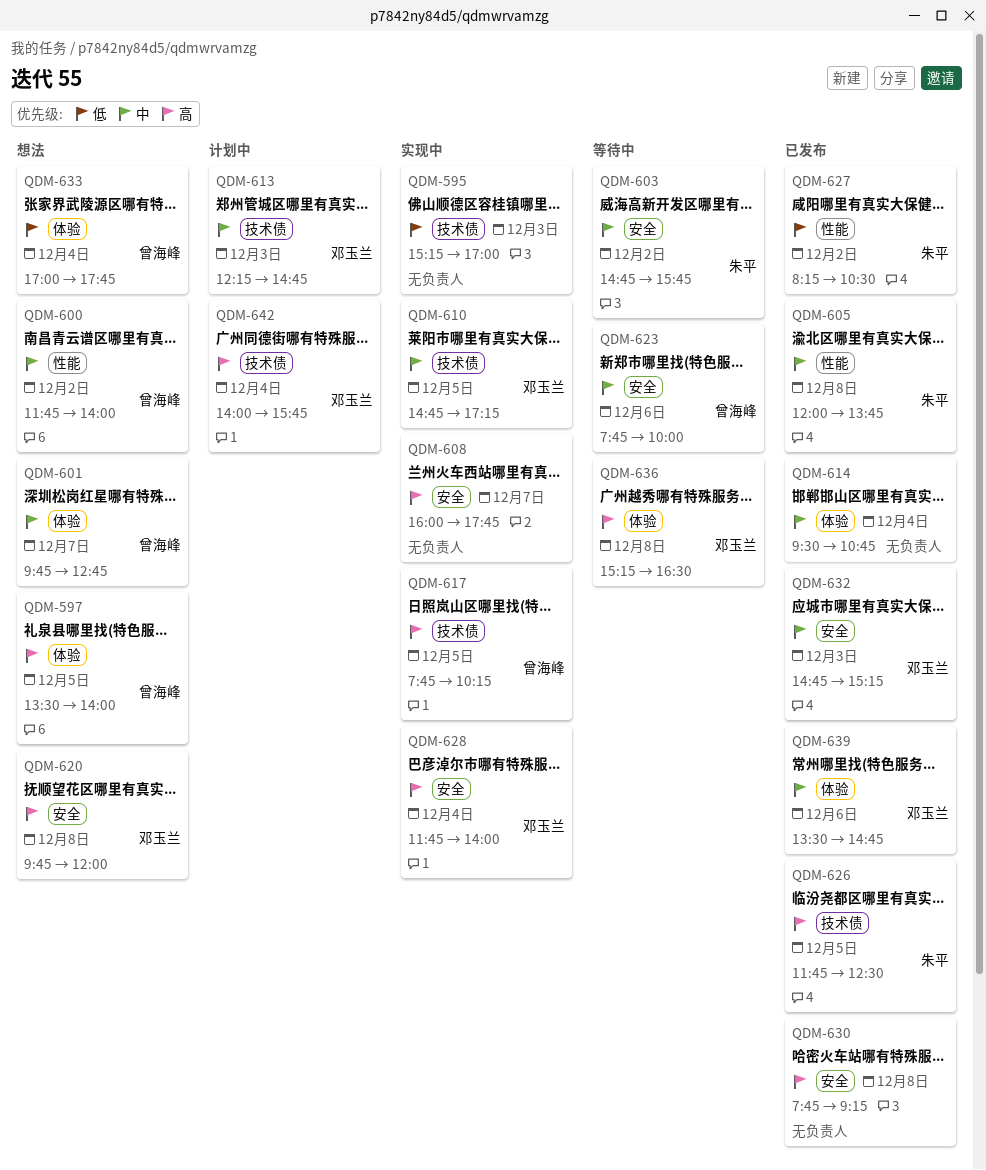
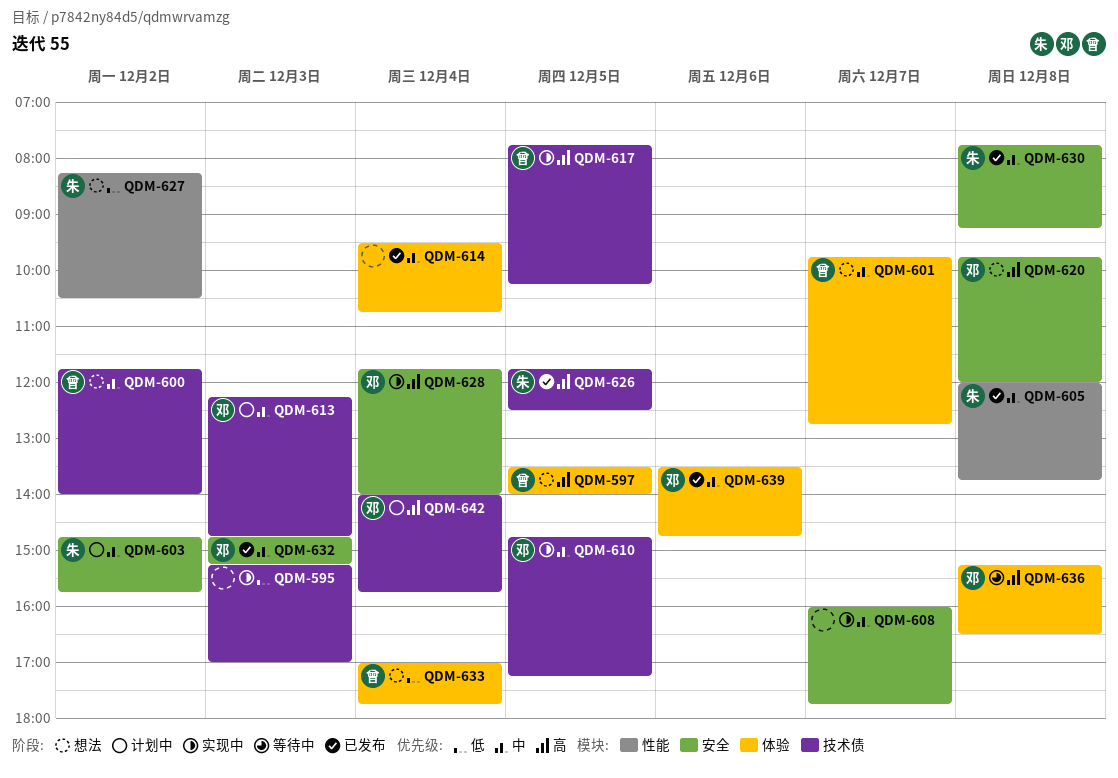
QDM-600, label: 性能 -> 技术债
QDM-603, status: 等待中 -> 计划中
QDM-608, priority: 高 -> 中
QDM-623: present -> none
QDM-627, status: 已发布 -> 想法
QDM-630, owner: none -> 朱平
QDM-630, priority: 高 -> 中

